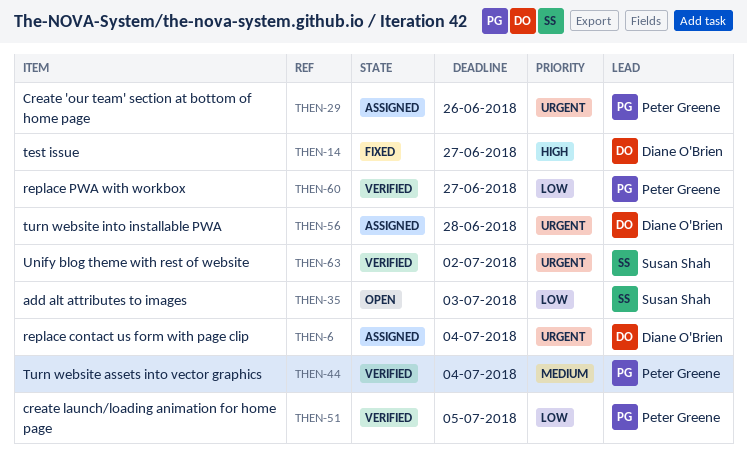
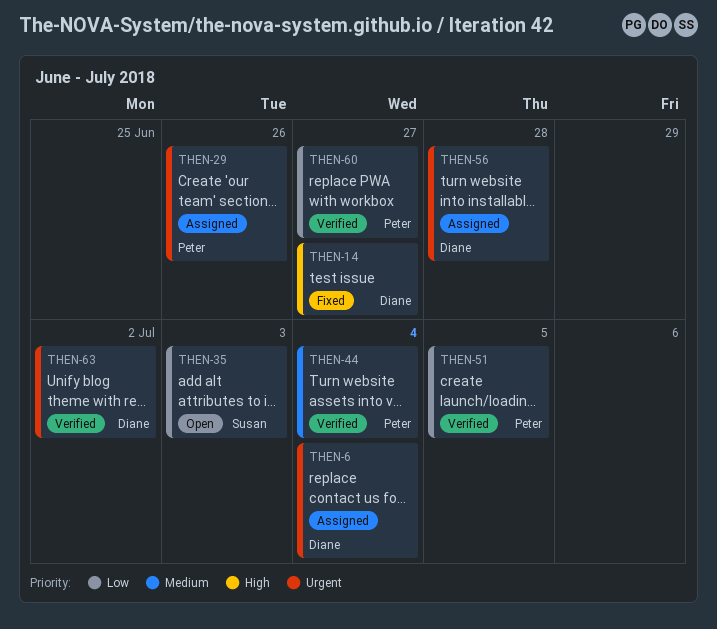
THEN-63, owner: Susan Shah -> Diane O'Brien

